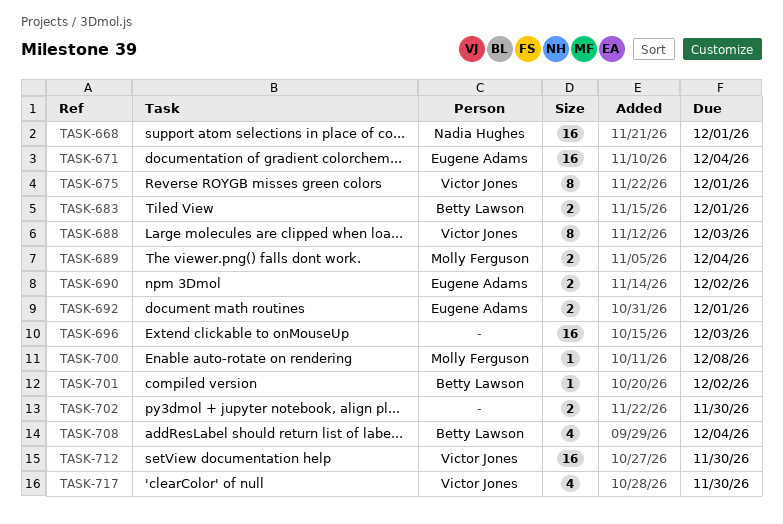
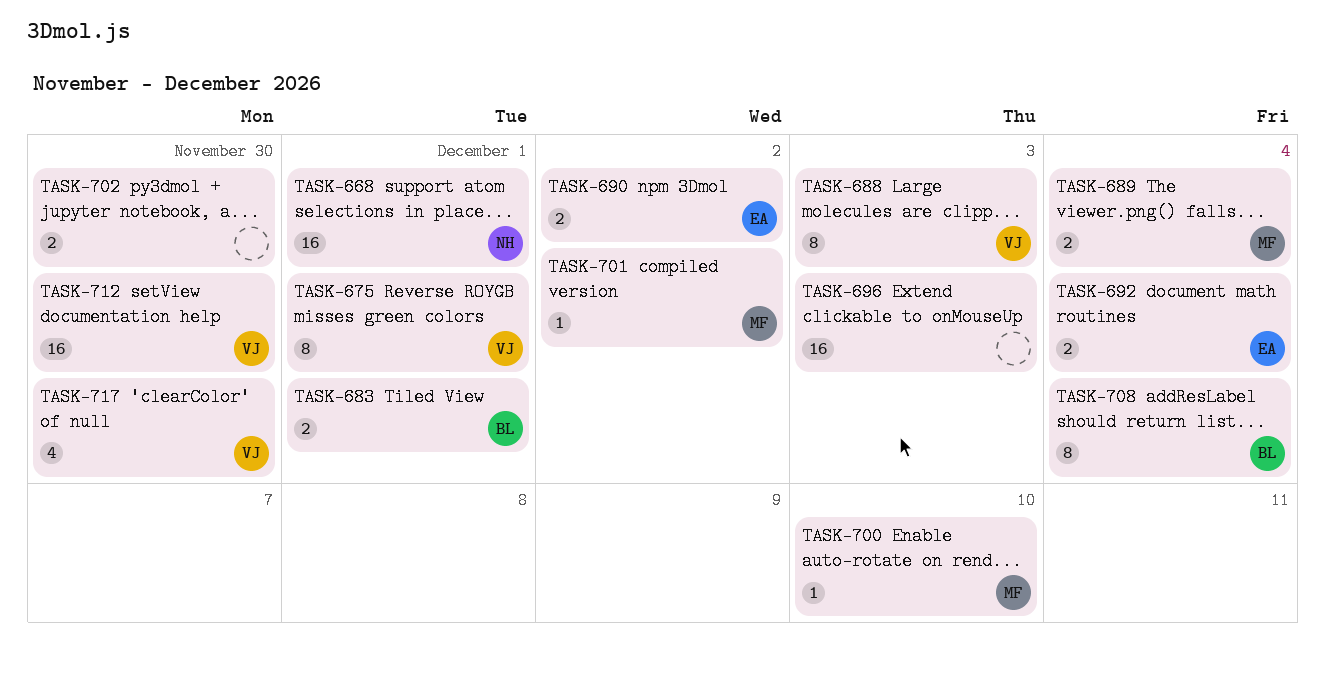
TASK-671: present -> none
TASK-692, due: Dec 1 -> Dec 4
TASK-700, due: Dec 8 -> Dec 10
TASK-701, owner: Betty Lawson -> Molly Ferguson
TASK-708, estimate: 4 -> 8

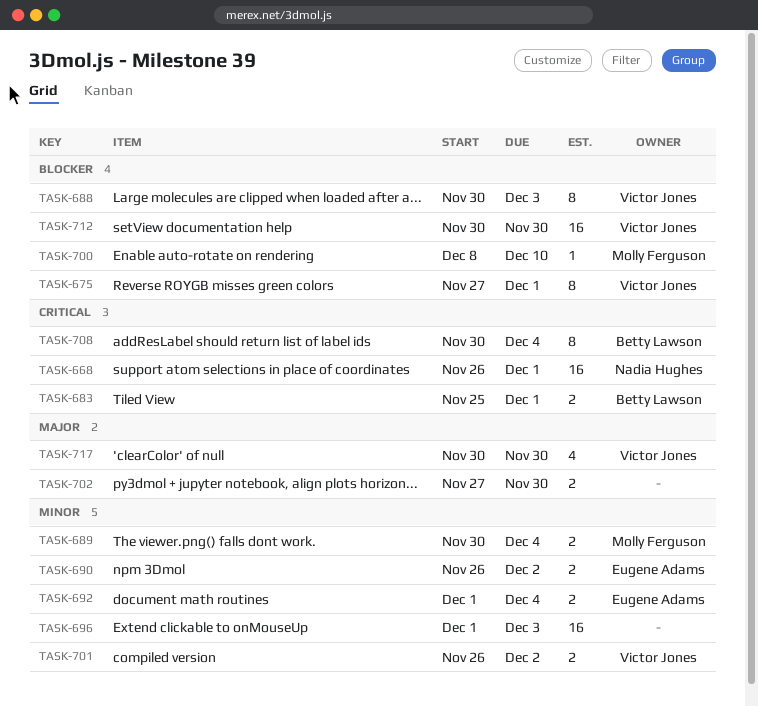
TASK-701, owner: Molly Ferguson -> Victor Jones
TASK-701, estimate: 1 -> 2

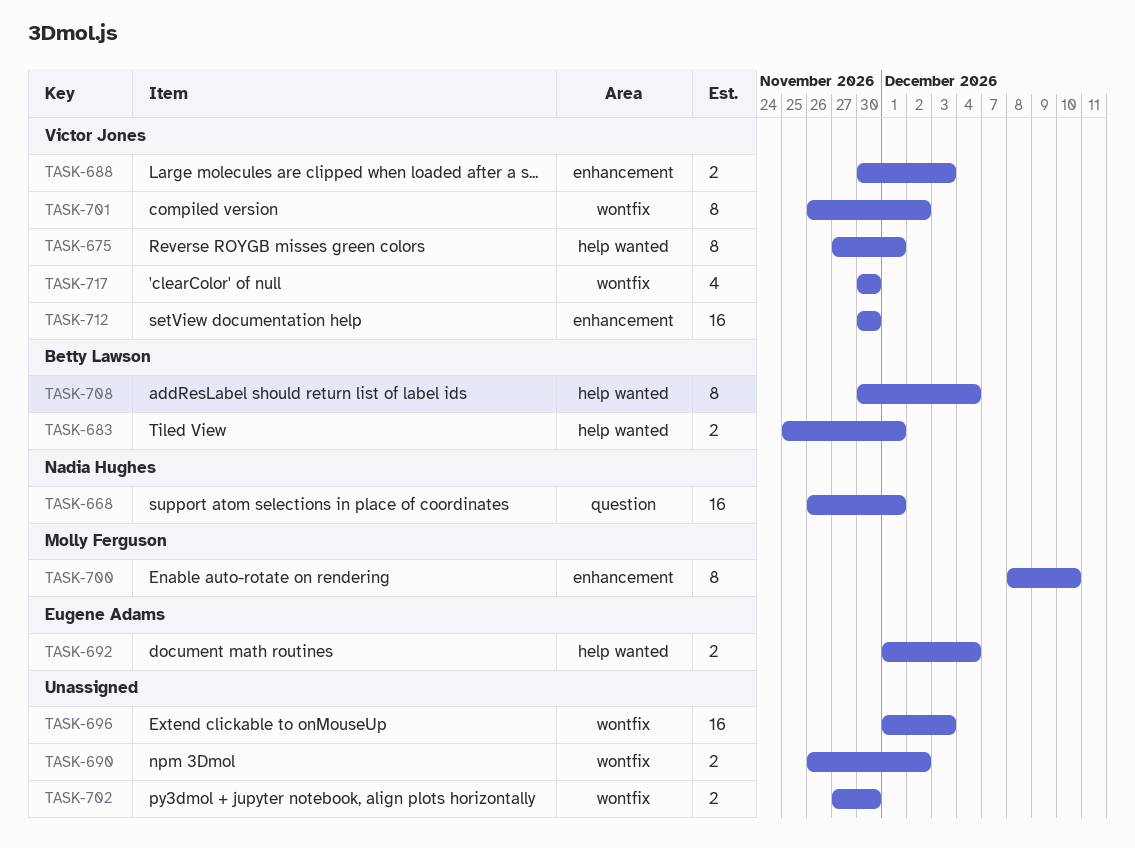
TASK-688, estimate: 8 -> 2
TASK-689: present -> none
TASK-690, owner: Eugene Adams -> none
TASK-700, estimate: 1 -> 8
TASK-701, estimate: 2 -> 8

